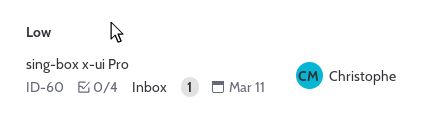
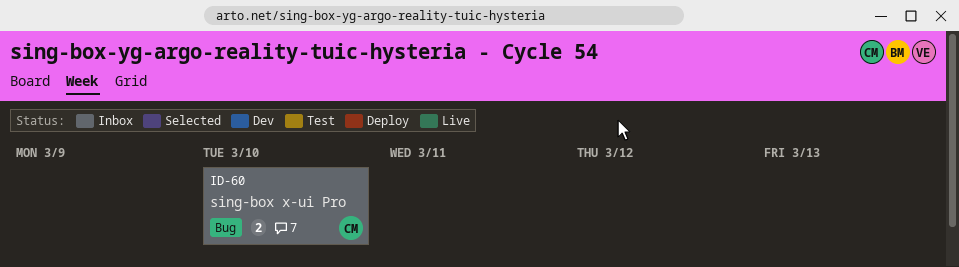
ID-60, estimate: 1 -> 2
ID-60, due: Mar 11 -> Mar 10

